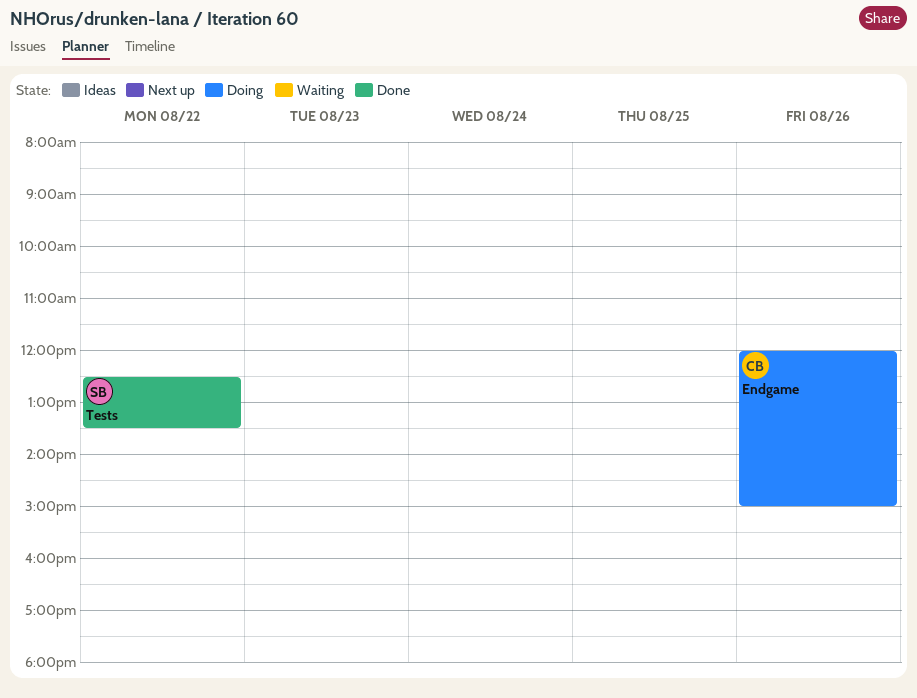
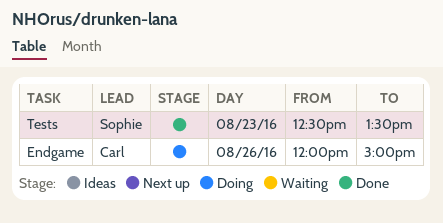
Tests, day: Aug 22 -> Aug 23

